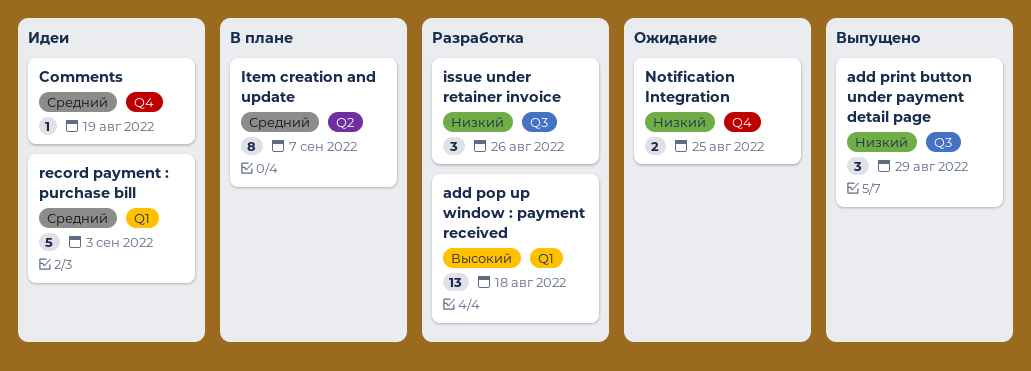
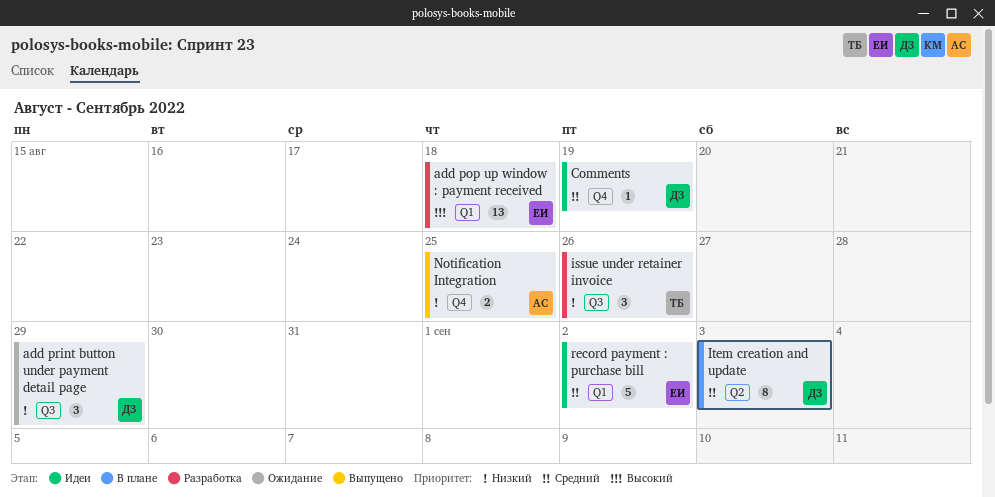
add print button under payment detail page, status: Выпущено -> Ожидание
Item creation and update, due: Sep 7 -> Sep 3
Notification Integration, status: Ожидание -> Выпущено
record payment : purchase bill, due: Sep 3 -> Sep 2

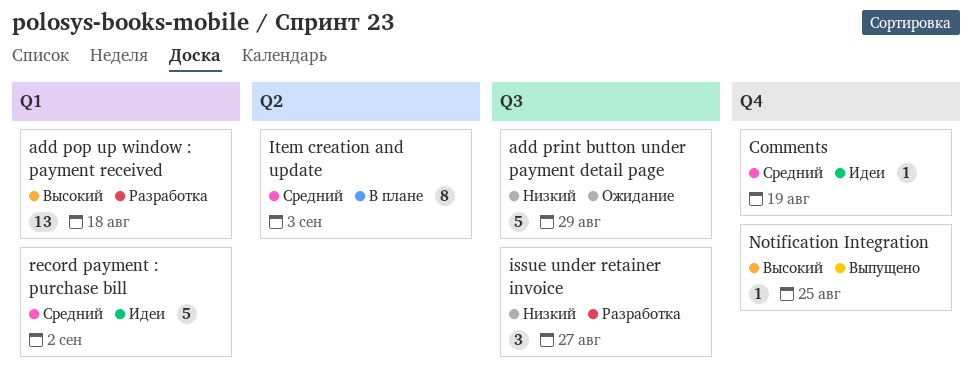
add print button under payment detail page, estimate: 3 -> 5
issue under retainer invoice, due: Aug 26 -> Aug 27
Notification Integration, priority: Низкий -> Высокий
Notification Integration, estimate: 2 -> 1

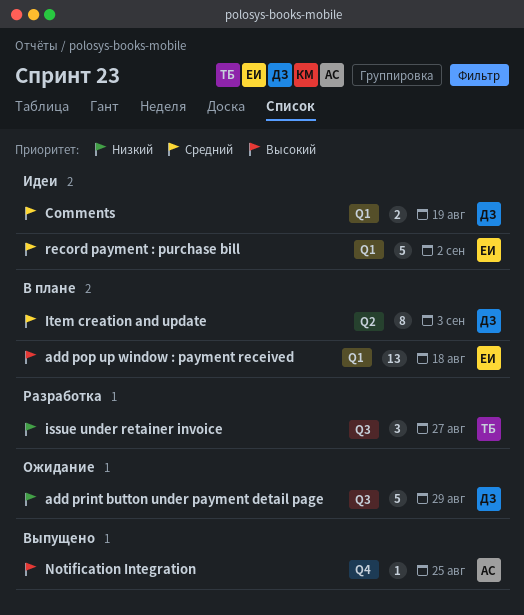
add pop up window : payment received, status: Разработка -> В плане
Comments, label: Q4 -> Q1
Comments, estimate: 1 -> 2

